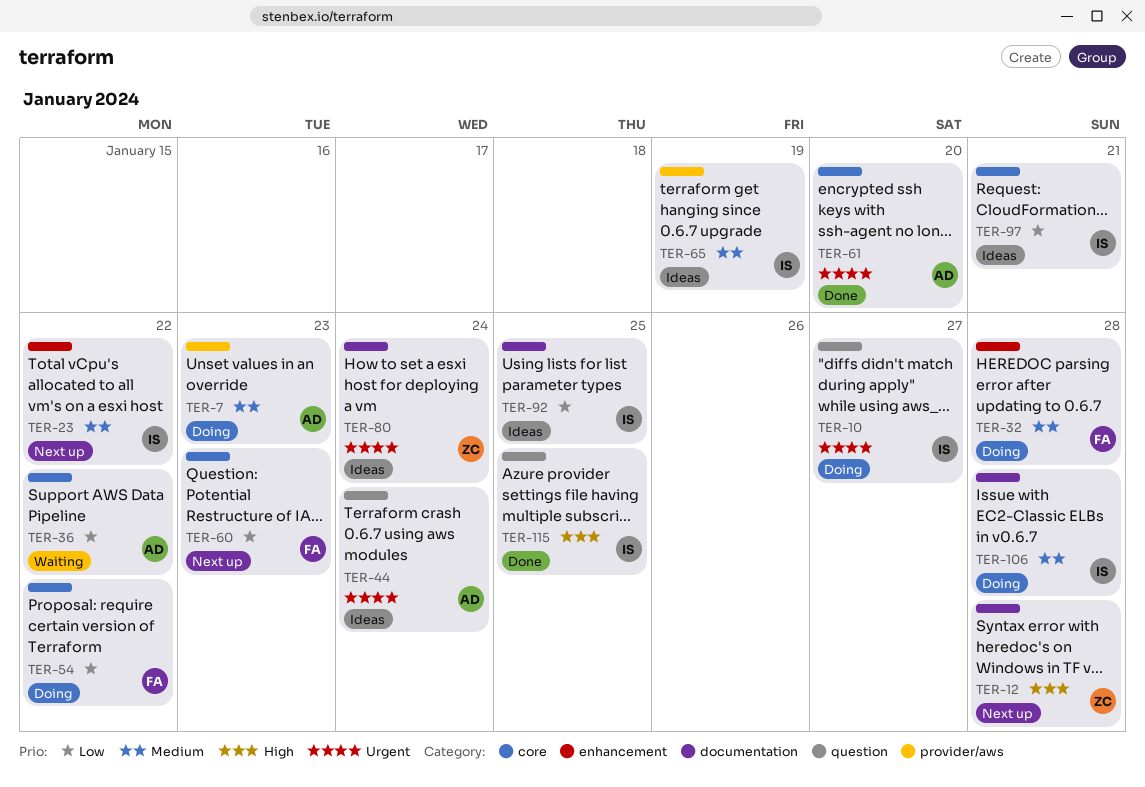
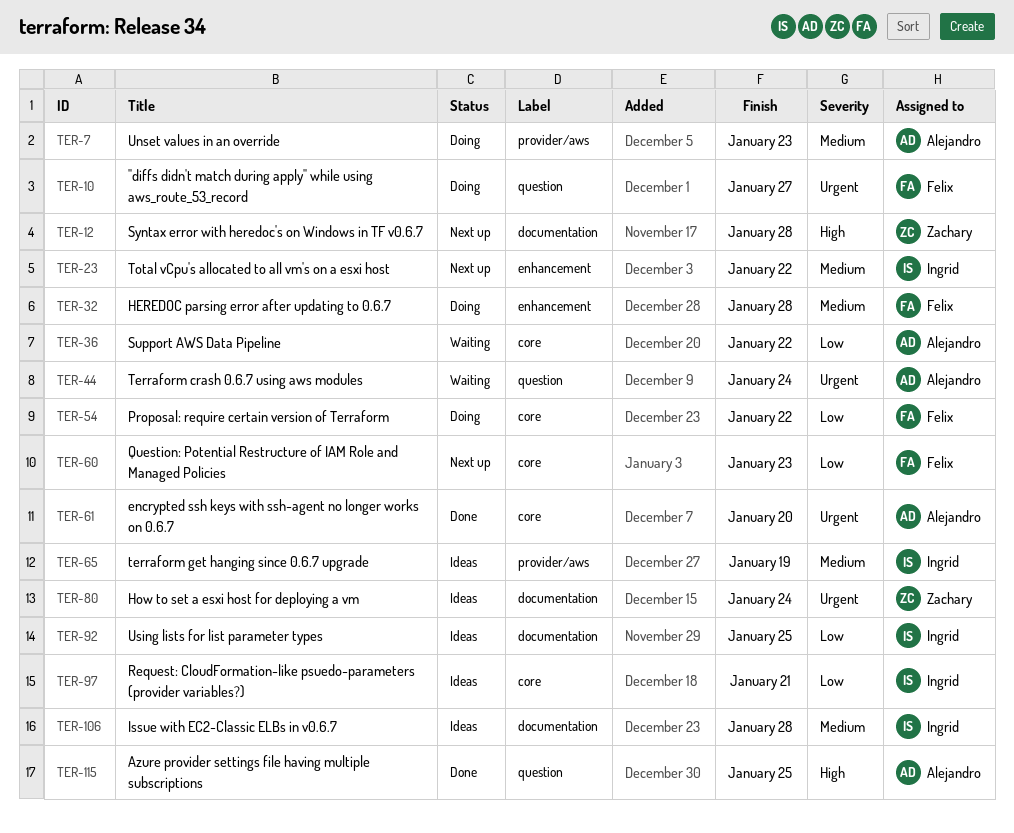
TER-10, owner: Ingrid -> Felix
TER-44, status: Ideas -> Waiting
TER-106, status: Doing -> Ideas
TER-115, owner: Ingrid -> Alejandro

